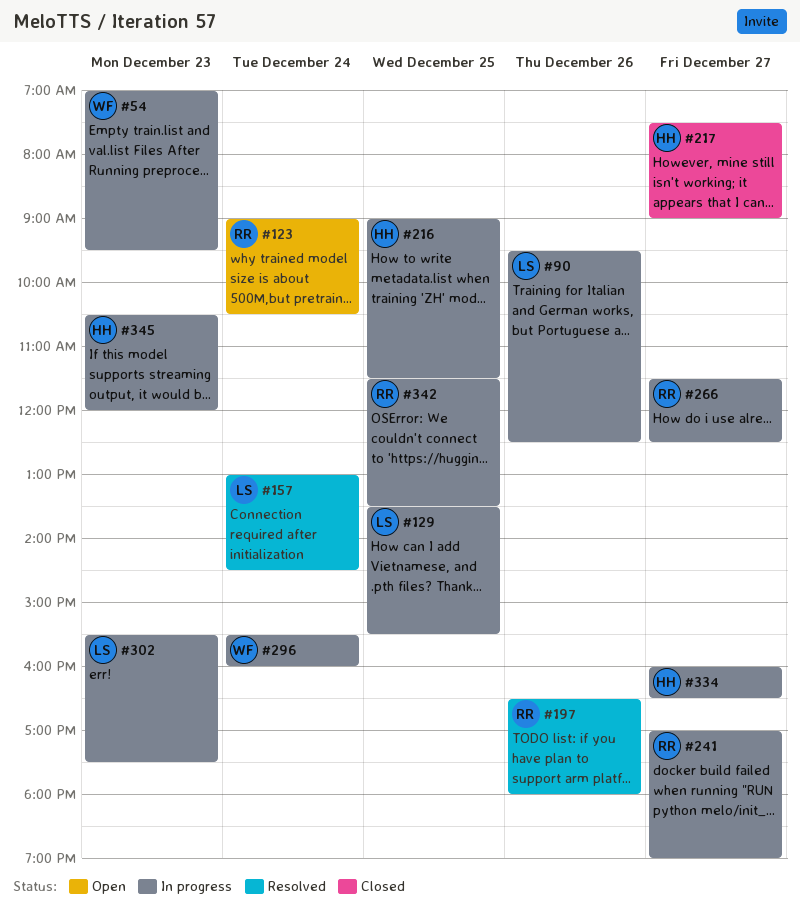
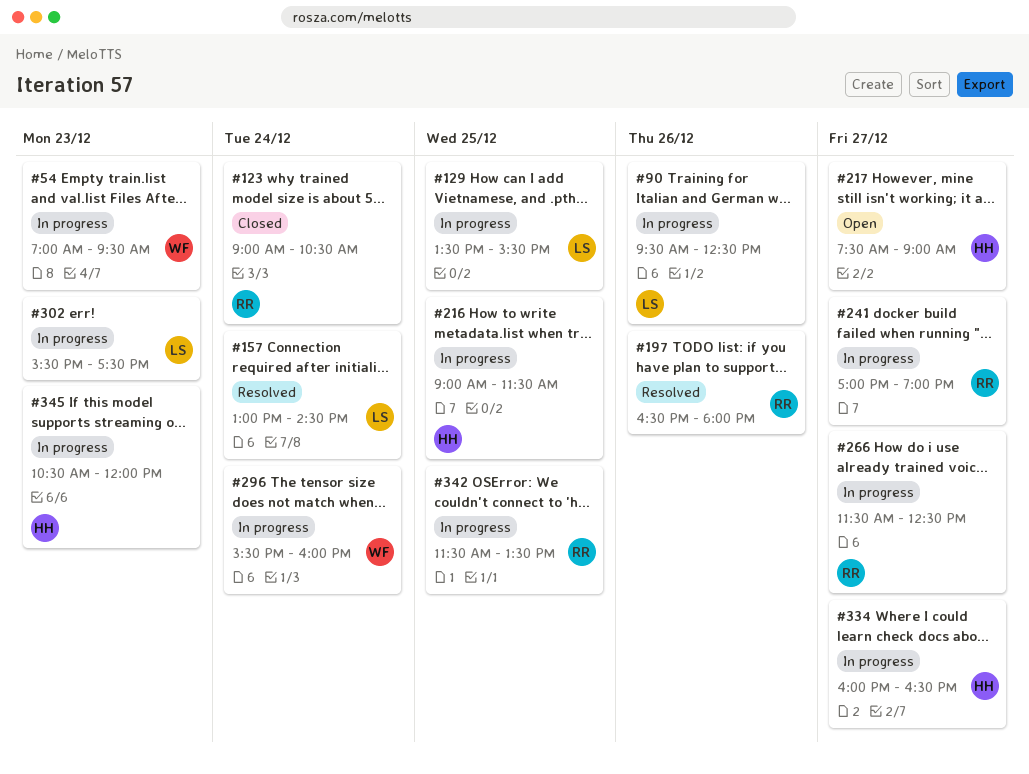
#123, status: Open -> Closed
#217, status: Closed -> Open

